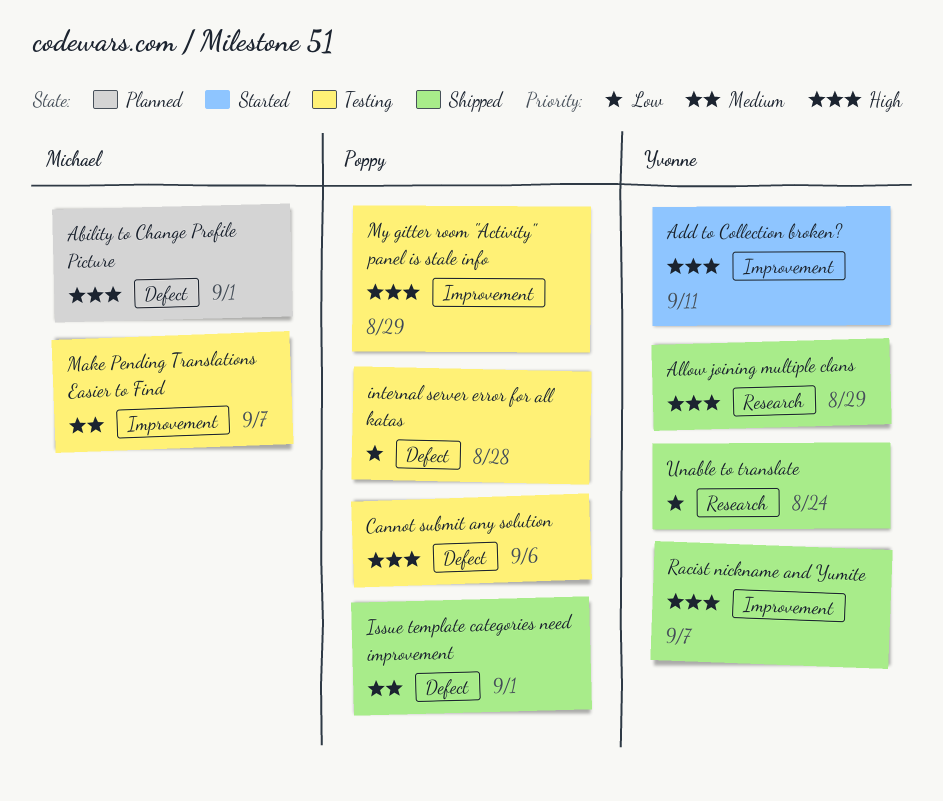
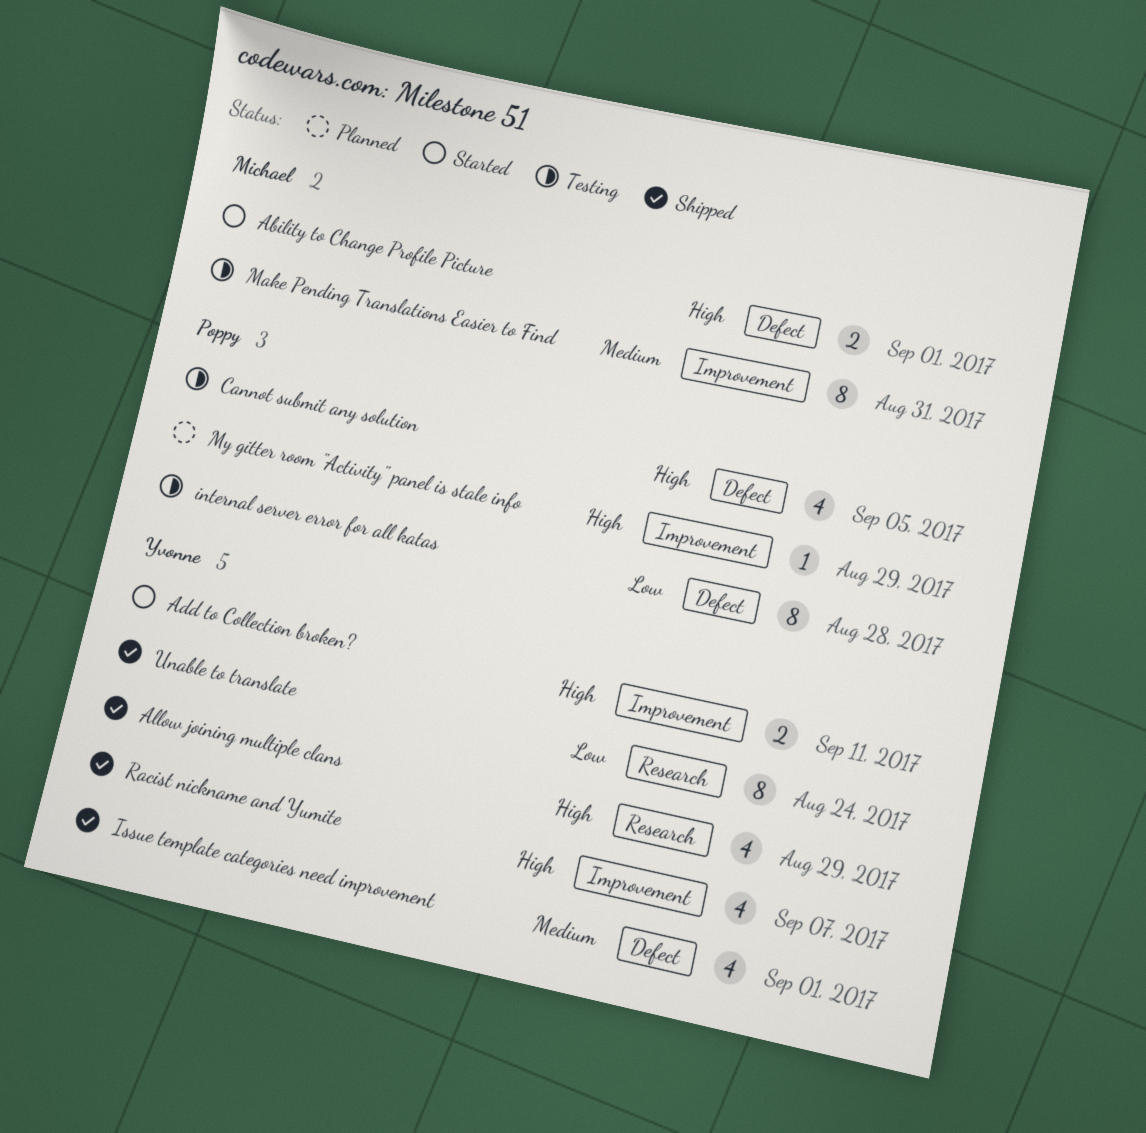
Ability to Change Profile Picture, status: Planned -> Started
Cannot submit any solution, due: Sep 6 -> Sep 5
Issue template categories need improvement, owner: Poppy -> Yvonne
Make Pending Translations Easier to Find, due: Sep 7 -> Aug 31
My gitter room "Activity" panel is stale info, status: Testing -> Planned

